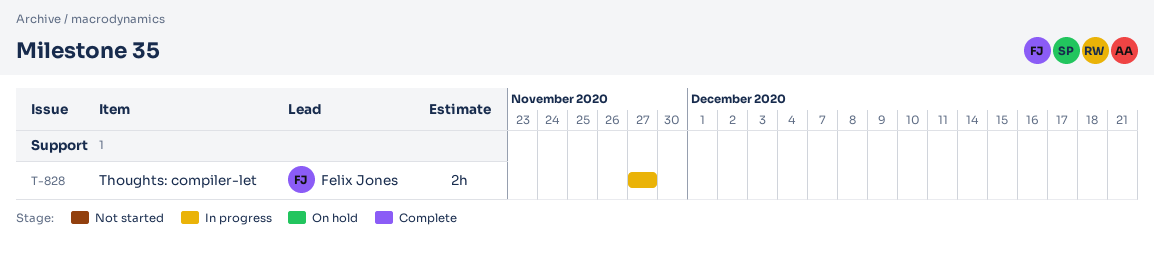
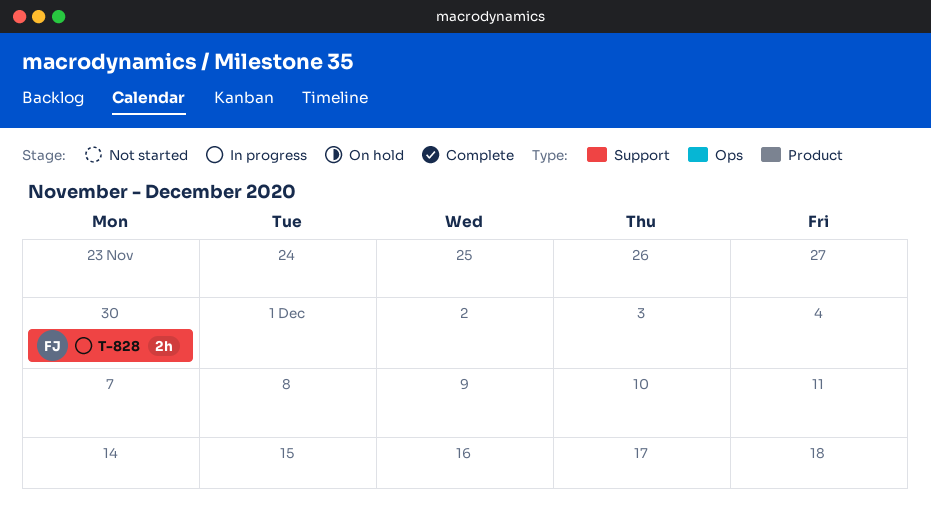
T-828, start: Nov 27 -> Nov 30
T-828, due: Nov 27 -> Nov 30

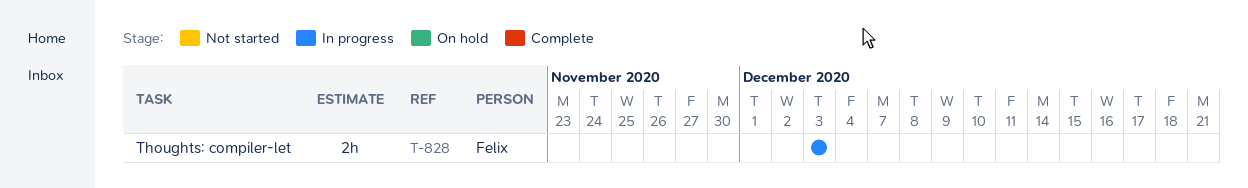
T-828, start: Nov 30 -> Dec 3
T-828, due: Nov 30 -> Dec 3

